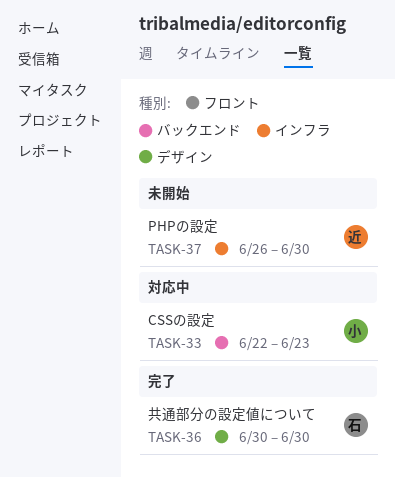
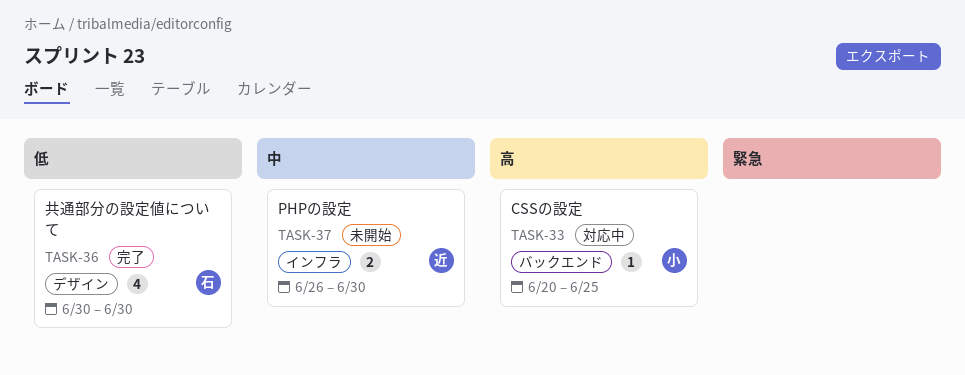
TASK-33, start: Jun 22 -> Jun 20
TASK-33, due: Jun 23 -> Jun 25

